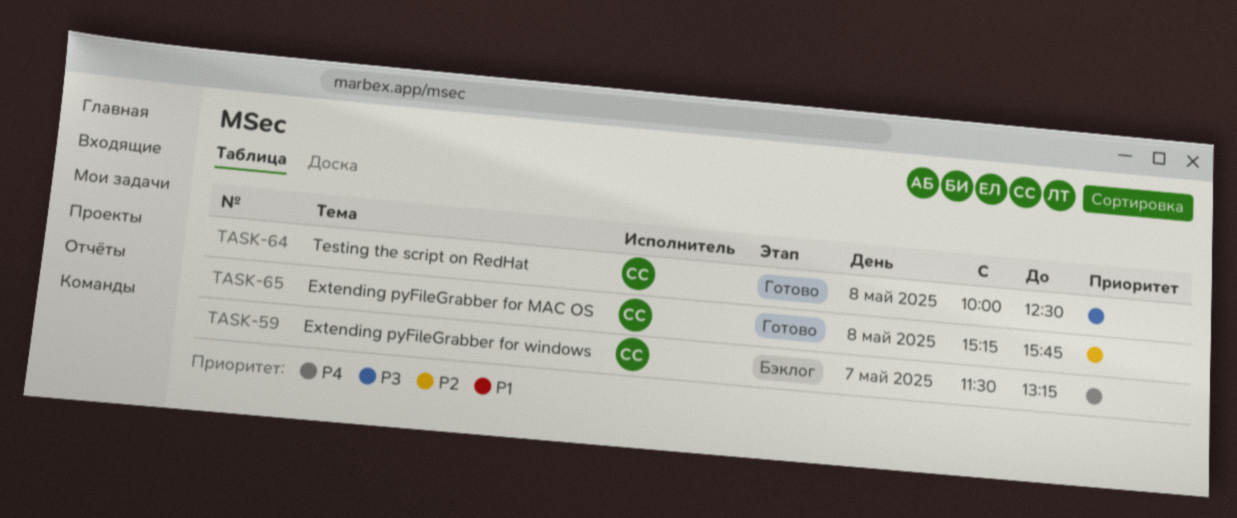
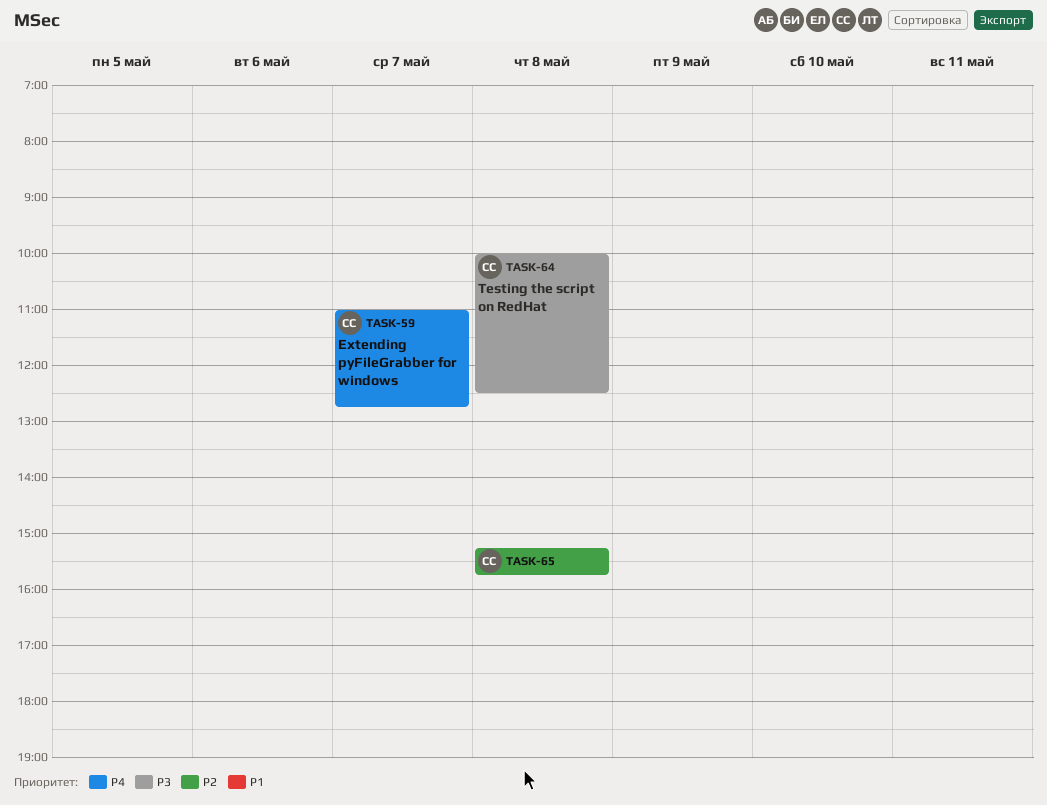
TASK-59, begins: 11:30 -> 11:00
TASK-59, ends: 13:15 -> 12:45

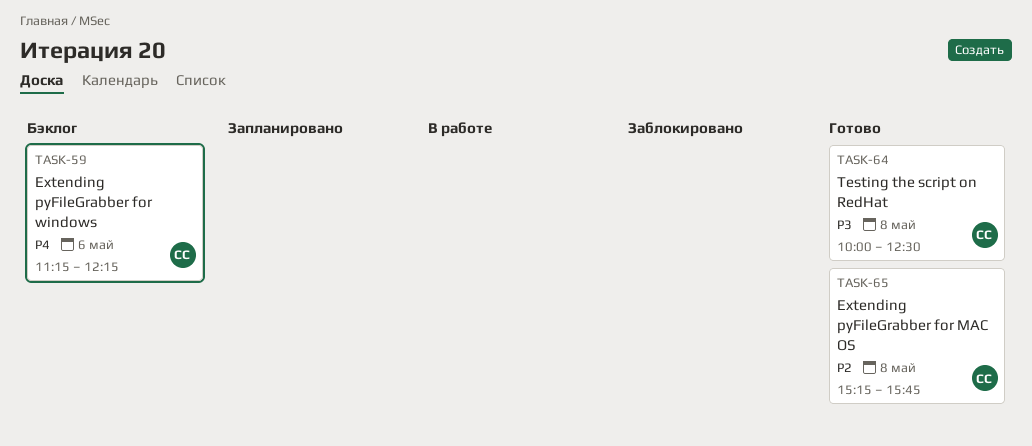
TASK-59, day: May 7 -> May 6
TASK-59, begins: 11:00 -> 11:15
TASK-59, ends: 12:45 -> 12:15

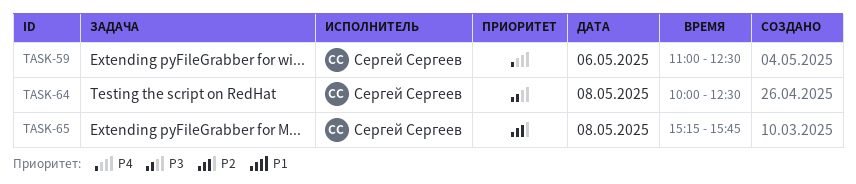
TASK-59, begins: 11:15 -> 11:00
TASK-59, ends: 12:15 -> 12:30

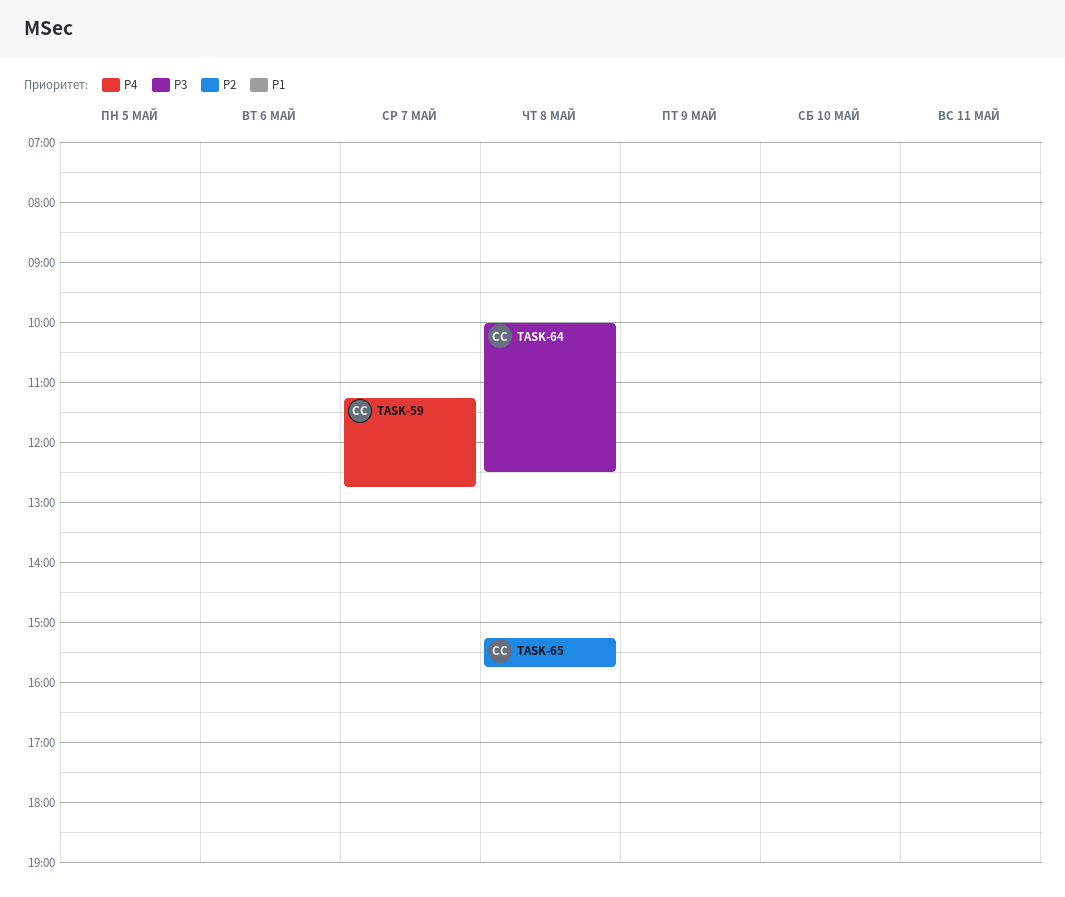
TASK-59, day: May 6 -> May 7
TASK-59, begins: 11:00 -> 11:15
TASK-59, ends: 12:30 -> 12:45

